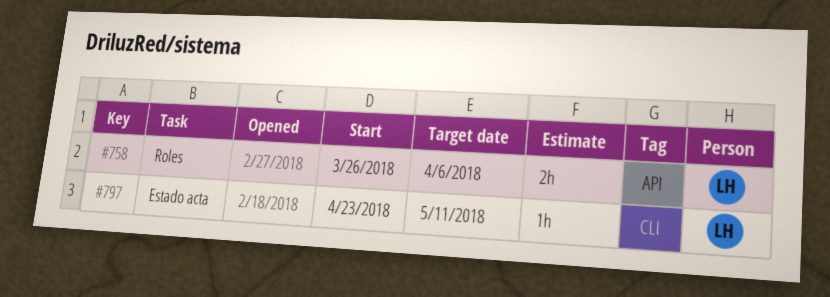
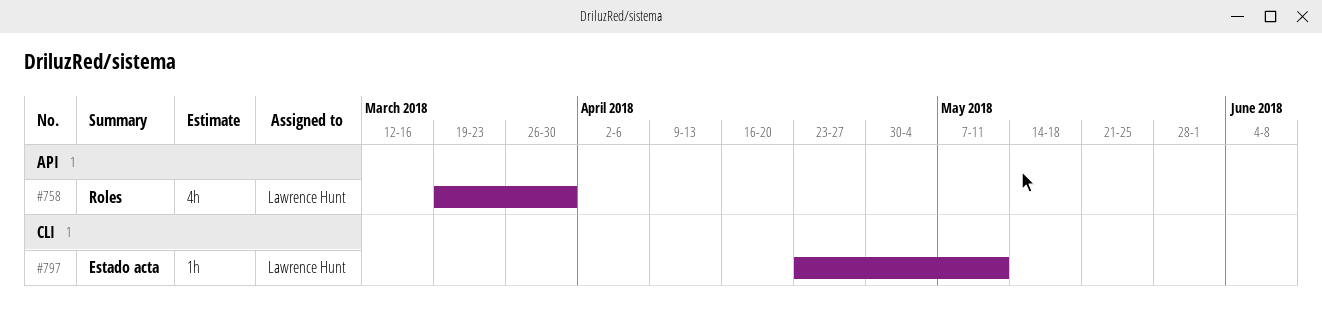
#758, estimate: 2h -> 4h
#758, start: Mar 26 -> Mar 19
#758, due: Apr 6 -> Mar 30

